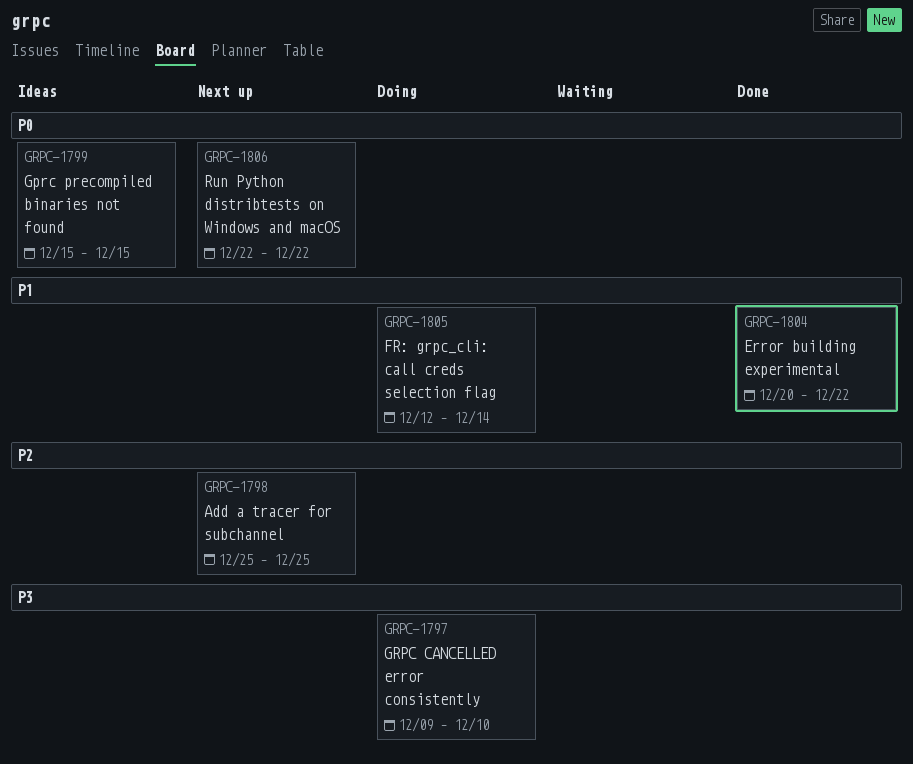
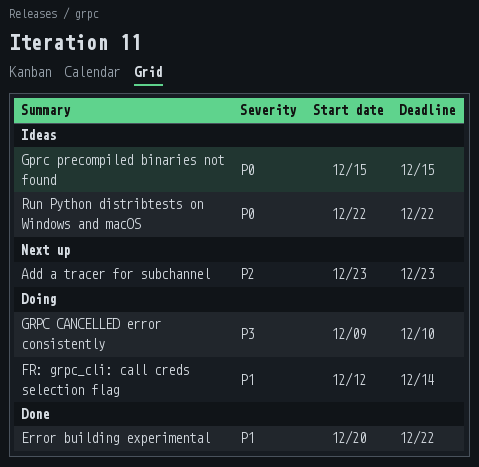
Add a tracer for subchannel, start: Dec 25 -> Dec 23
Add a tracer for subchannel, due: Dec 25 -> Dec 23
Run Python distribtests on Windows and macOS, status: Next up -> Ideas

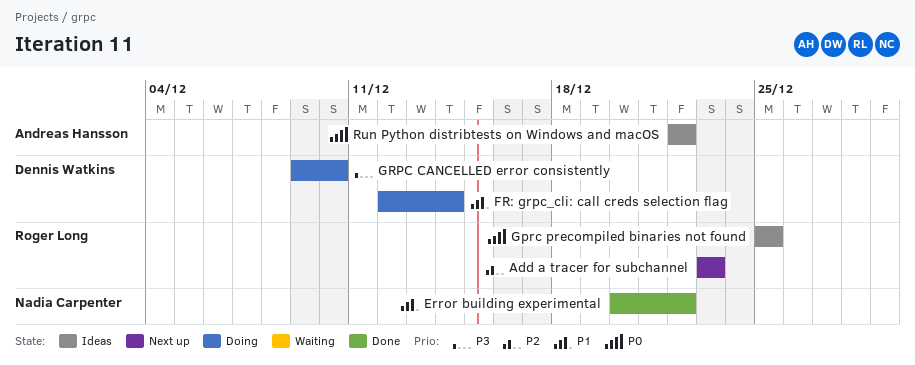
Gprc precompiled binaries not found, start: Dec 15 -> Dec 25
Gprc precompiled binaries not found, due: Dec 15 -> Dec 25

